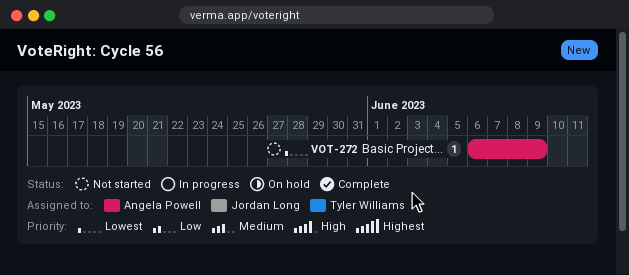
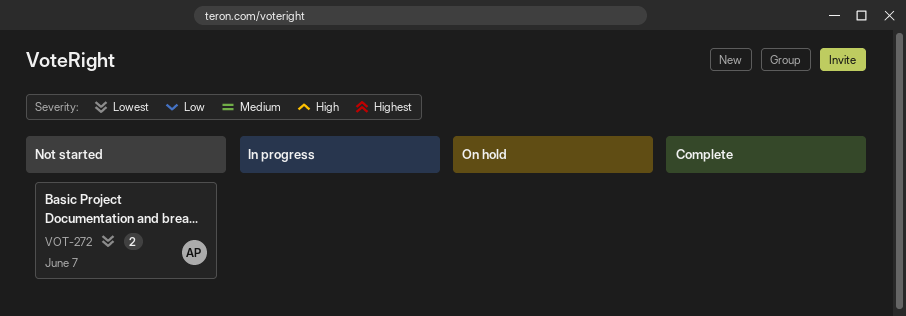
VOT-272, estimate: 1 -> 2
VOT-272, due: Jun 9 -> Jun 7

